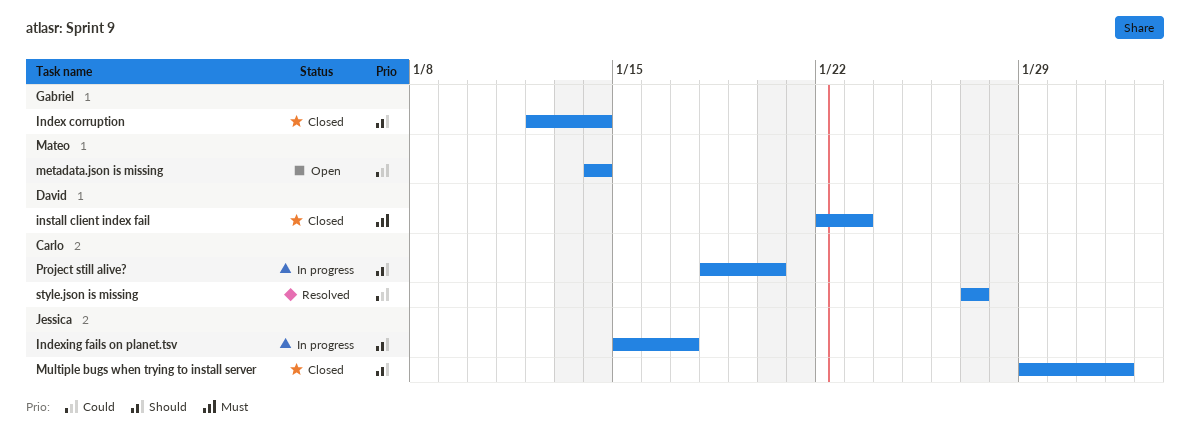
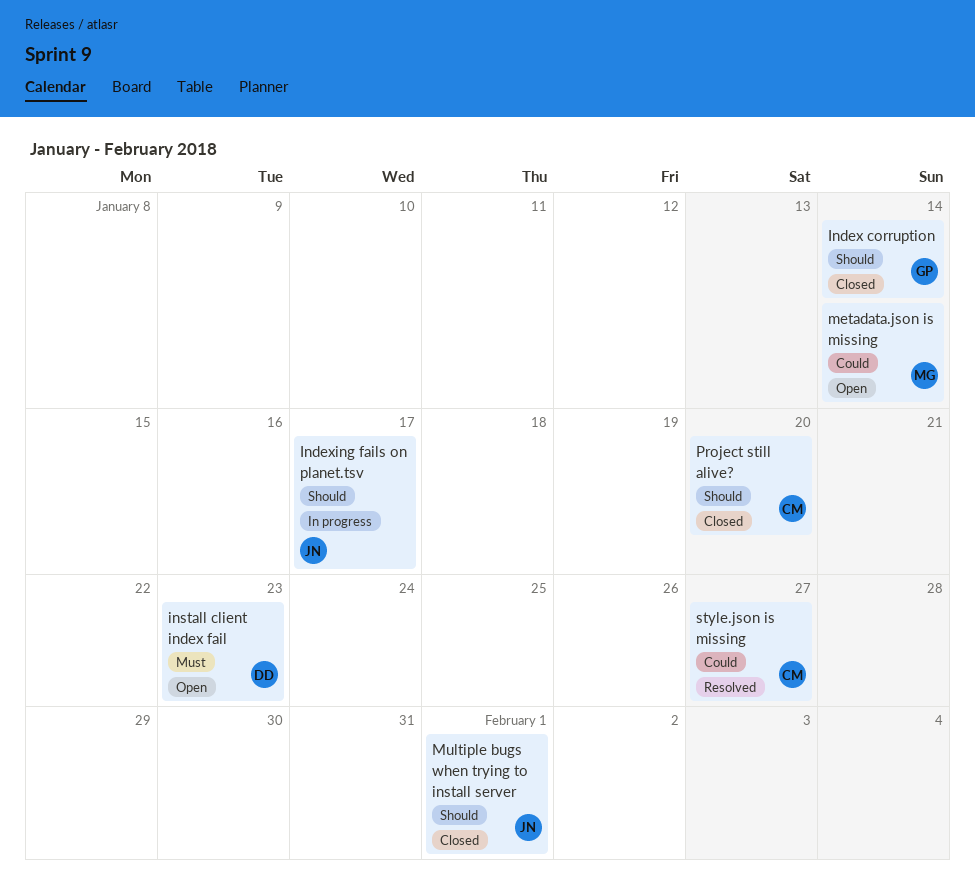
install client index fail, status: Closed -> Open
Project still alive?, status: In progress -> Closed

